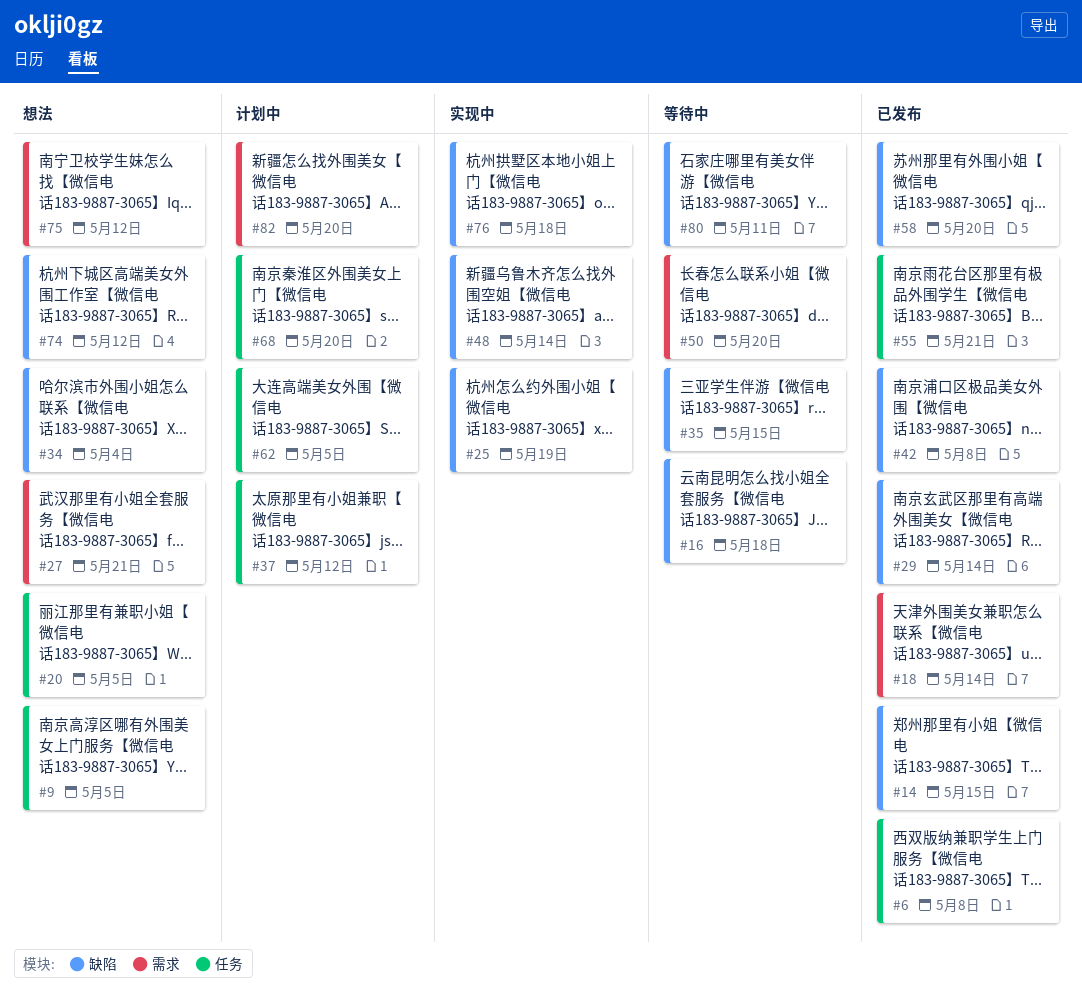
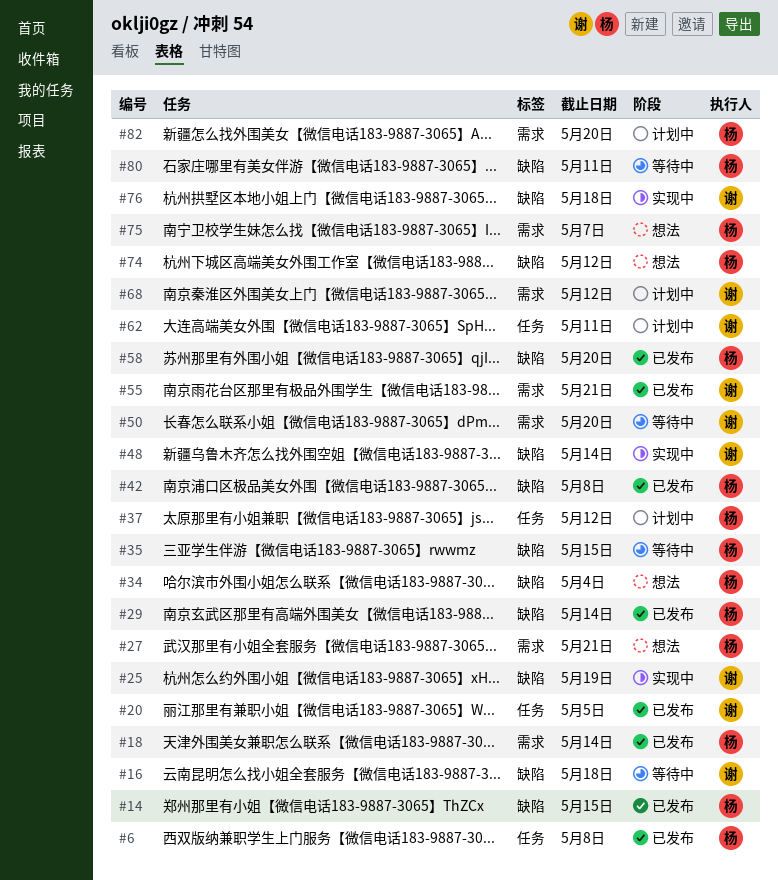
#9: present -> none
#20, status: 想法 -> 已发布
#55, label: 任务 -> 需求
#62, due: May 5 -> May 11
#68, label: 任务 -> 需求
#68, due: May 20 -> May 12
#75, due: May 12 -> May 7

